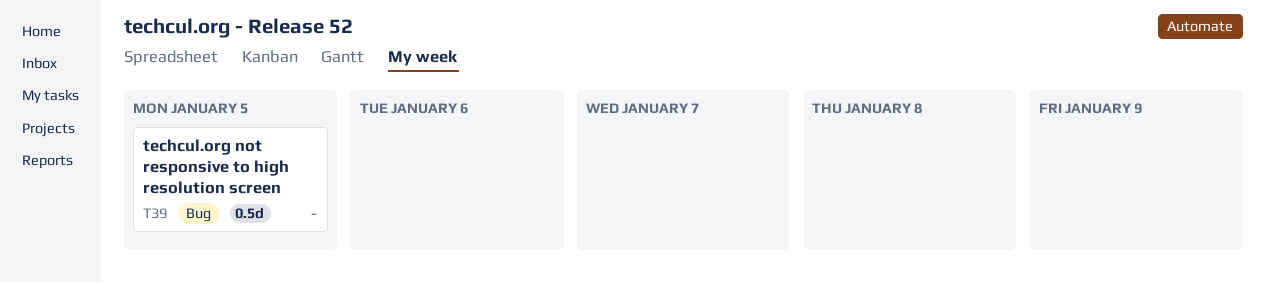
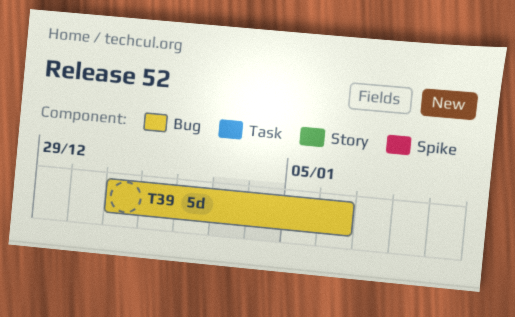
T39, estimate: 0.5d -> 5d
T39, due: Jan 5 -> Jan 6

